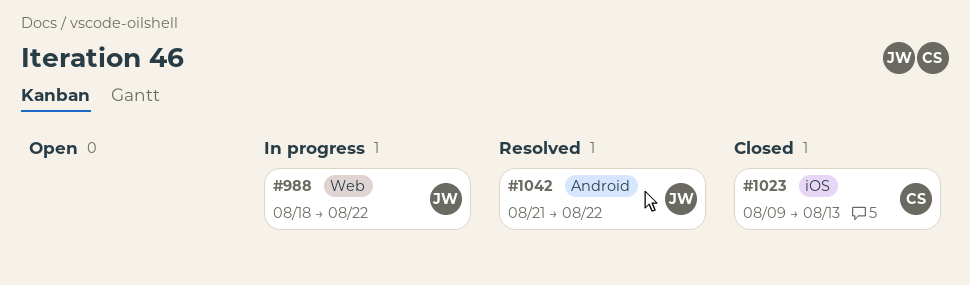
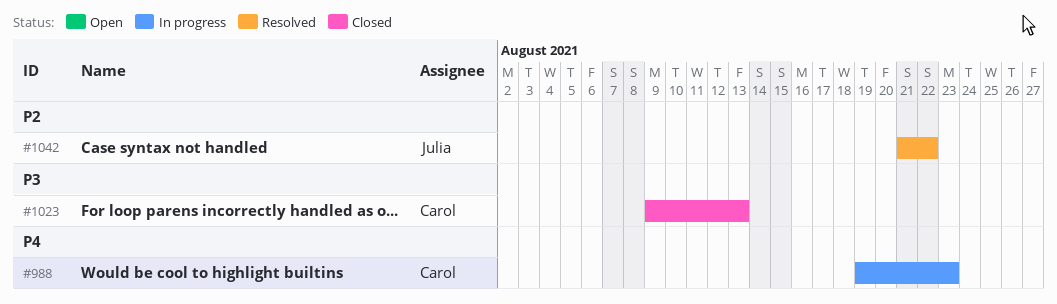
#988, owner: Julia -> Carol
#988, start: Aug 18 -> Aug 19
#988, due: Aug 22 -> Aug 23

